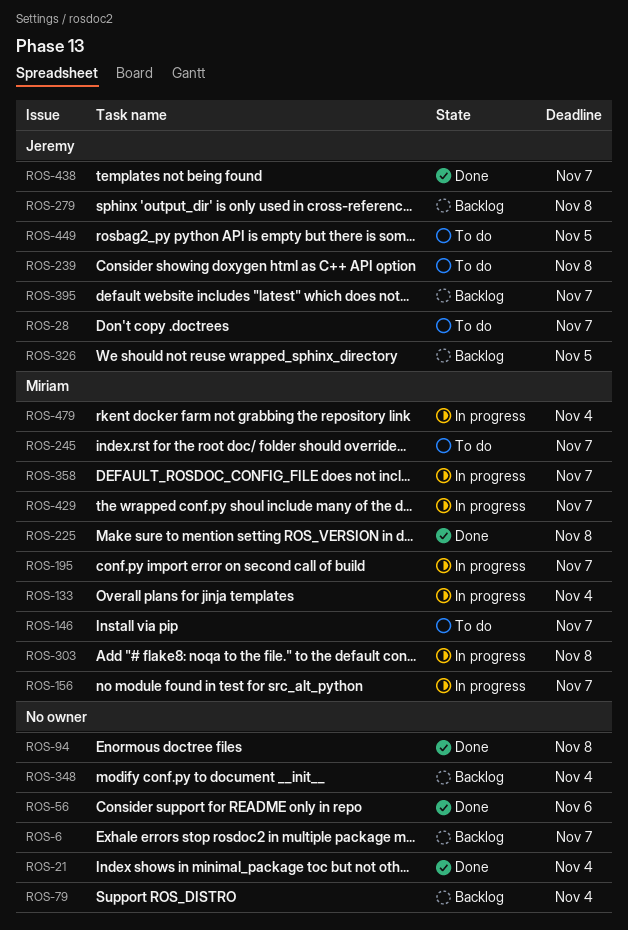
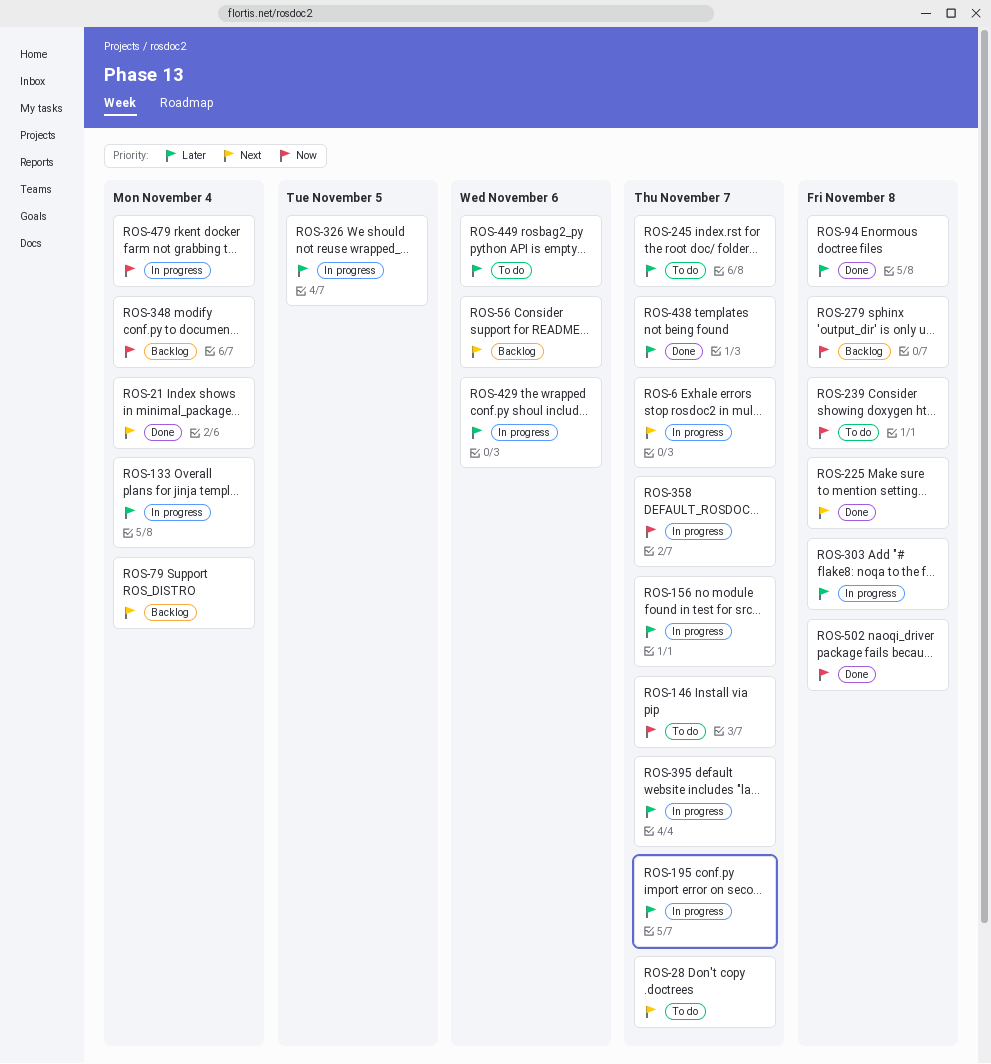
ROS-6, status: Backlog -> In progress
ROS-56, status: Done -> Backlog
ROS-326, status: Backlog -> In progress
ROS-395, status: Backlog -> In progress
ROS-429, due: Nov 7 -> Nov 6
ROS-449, due: Nov 5 -> Nov 6
ROS-502: none -> present

